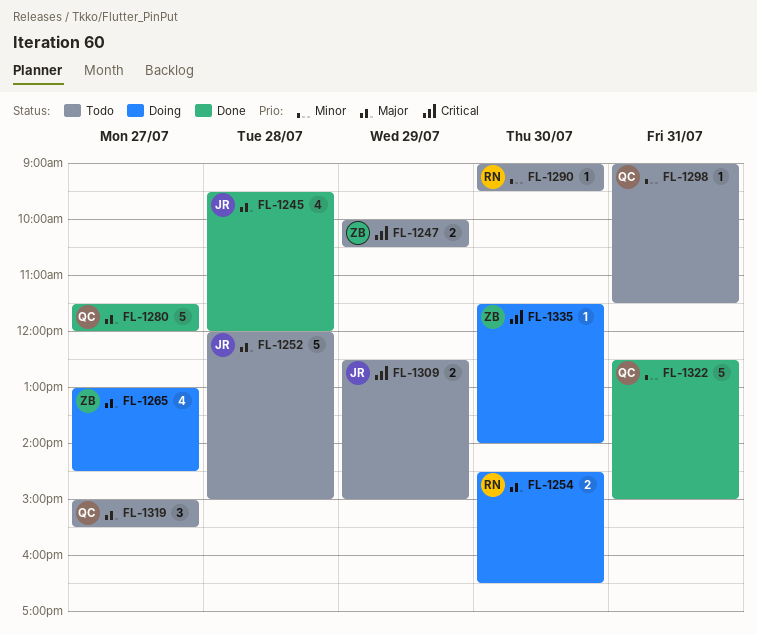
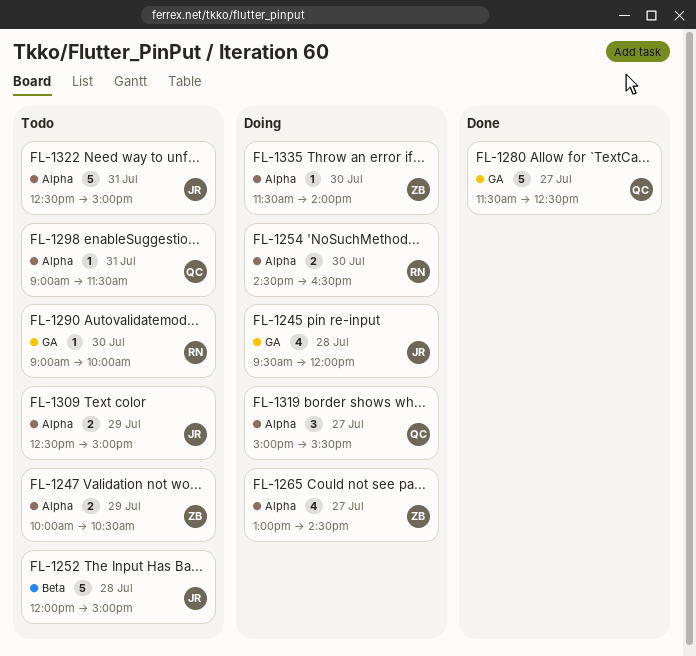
FL-1245, status: Done -> Doing
FL-1280, ends: 12:00 -> 12:30
FL-1290, ends: 09:30 -> 10:00
FL-1319, status: Todo -> Doing
FL-1322, status: Done -> Todo
FL-1322, owner: QC -> JR

